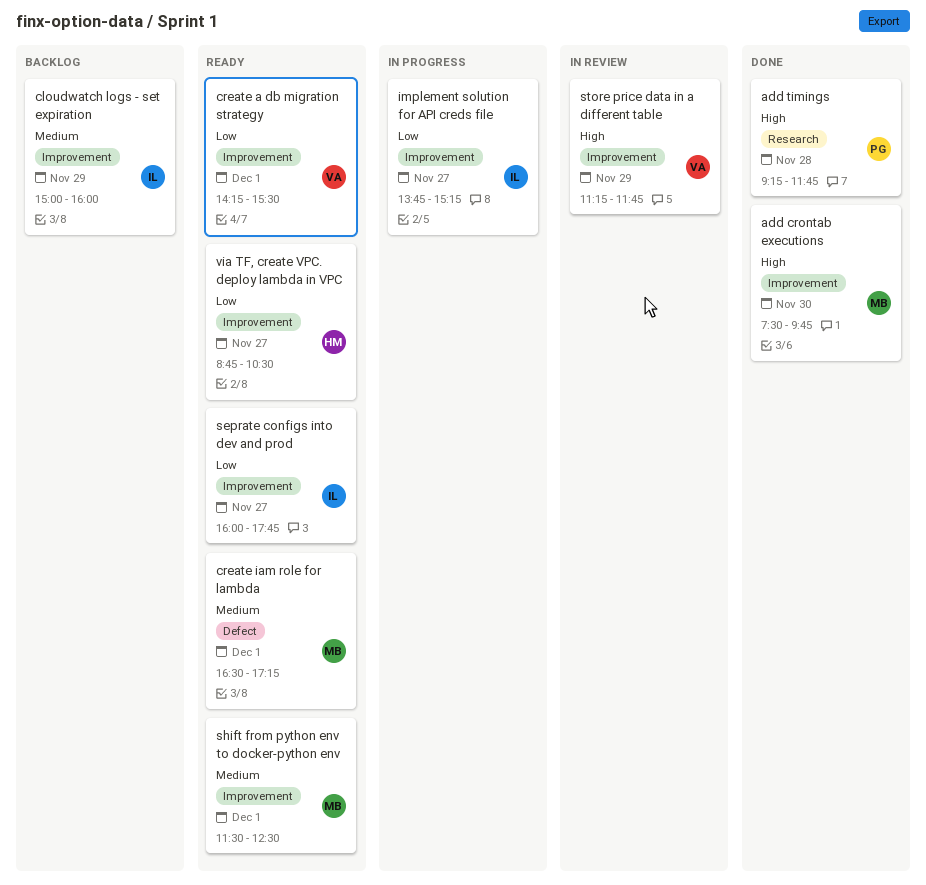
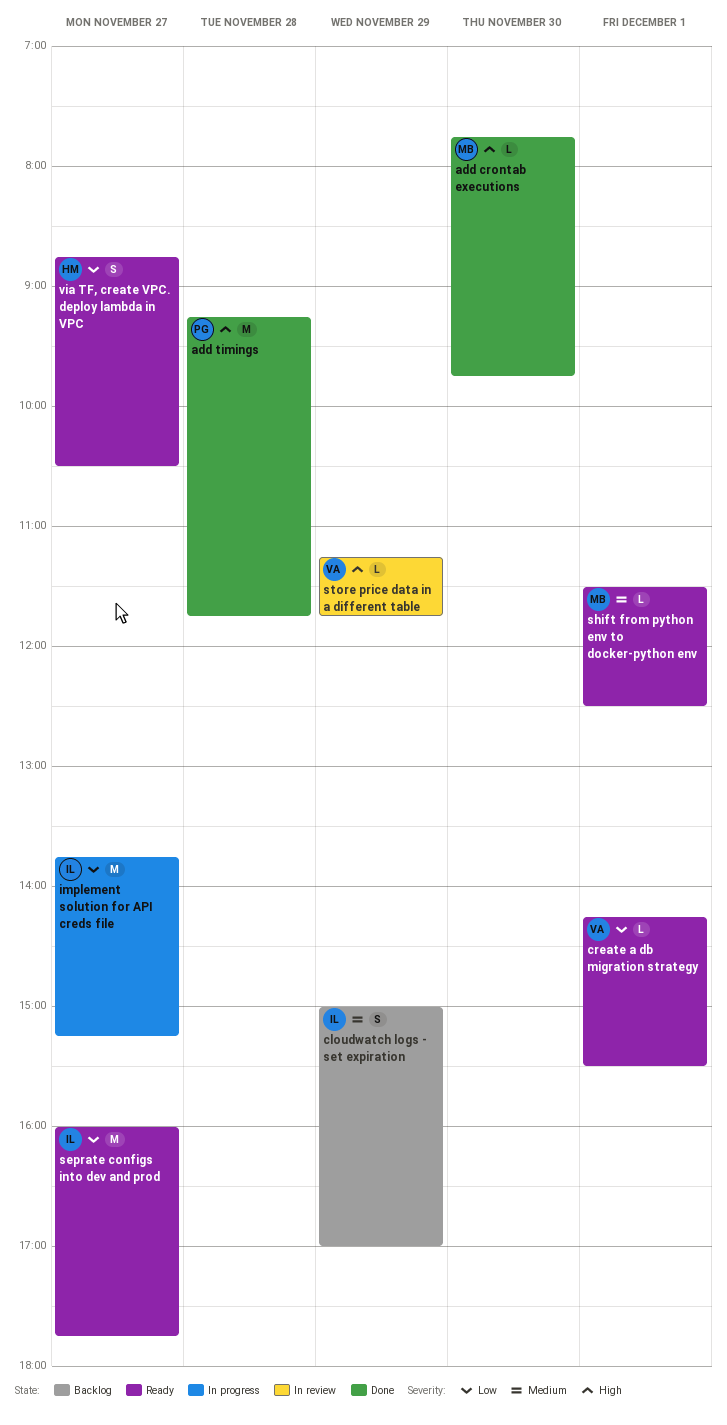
add crontab executions, begins: 07:30 -> 07:45
cloudwatch logs - set expiration, ends: 16:00 -> 17:00
create iam role for lambda: present -> none

